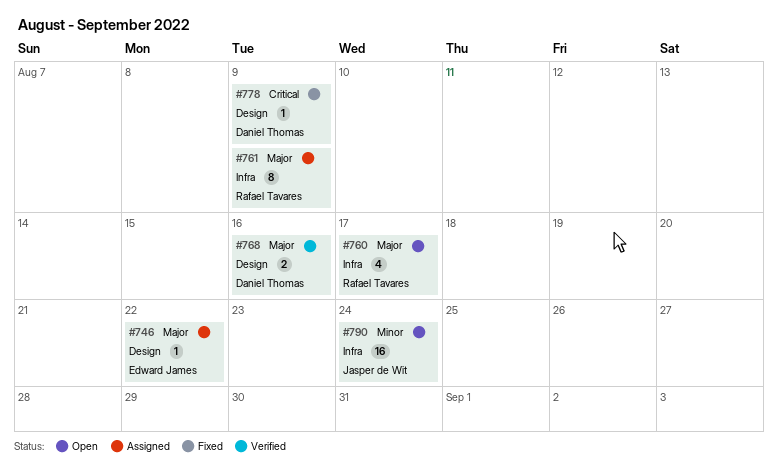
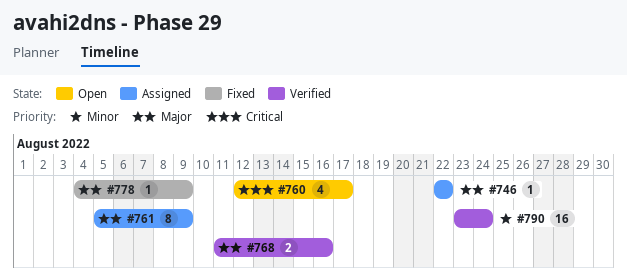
#760, priority: Major -> Critical
#778, priority: Critical -> Major
#790, status: Open -> Verified

